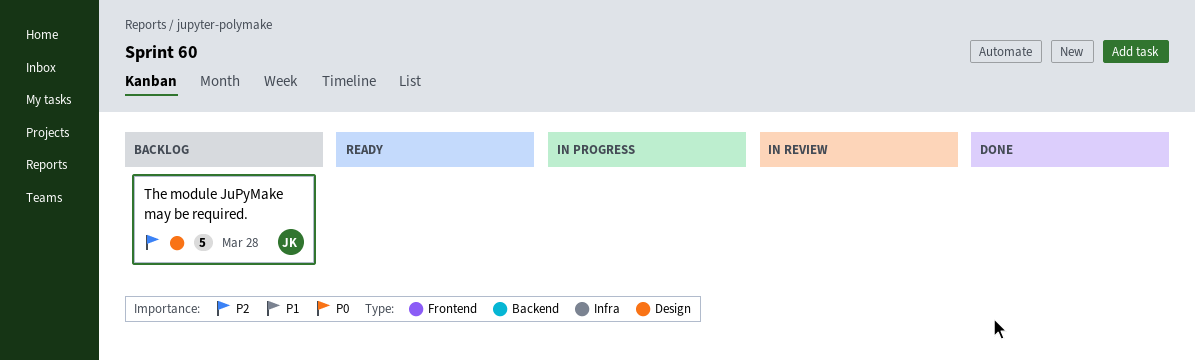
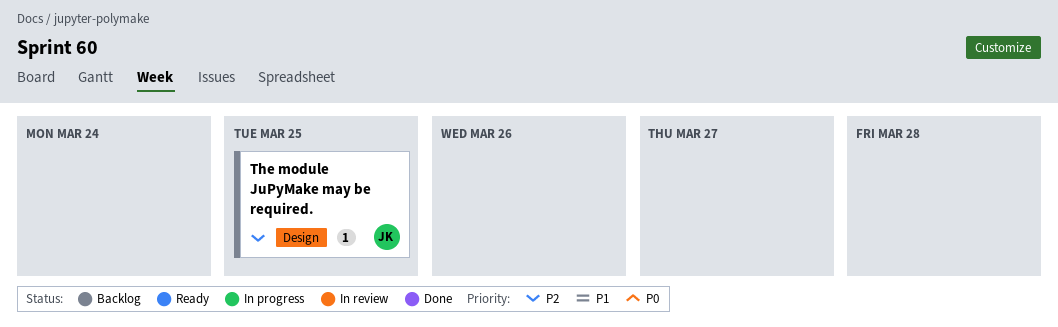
The module JuPyMake may be required., estimate: 5 -> 1
The module JuPyMake may be required., due: Mar 28 -> Mar 25

